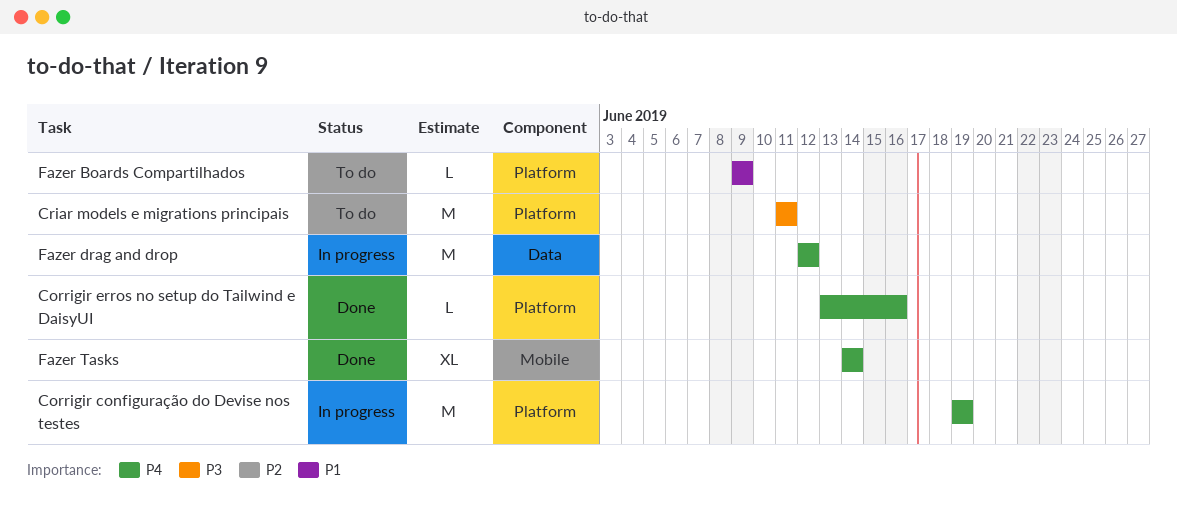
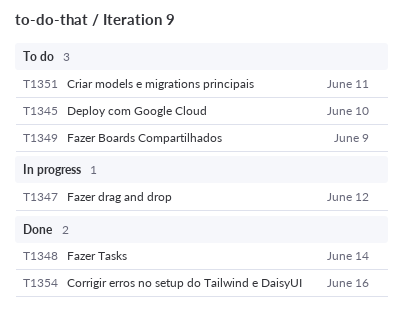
Corrigir configuração do Devise nos testes: present -> none
Deploy com Google Cloud: none -> present

